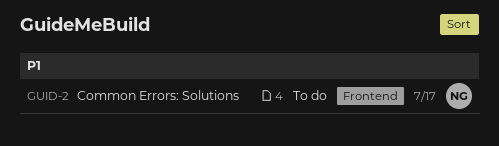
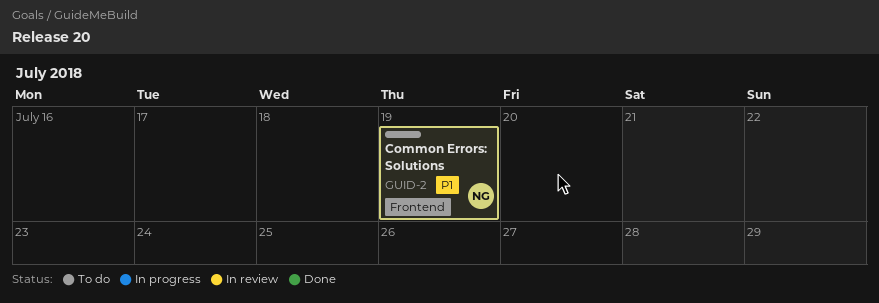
GUID-2, due: Jul 17 -> Jul 19

